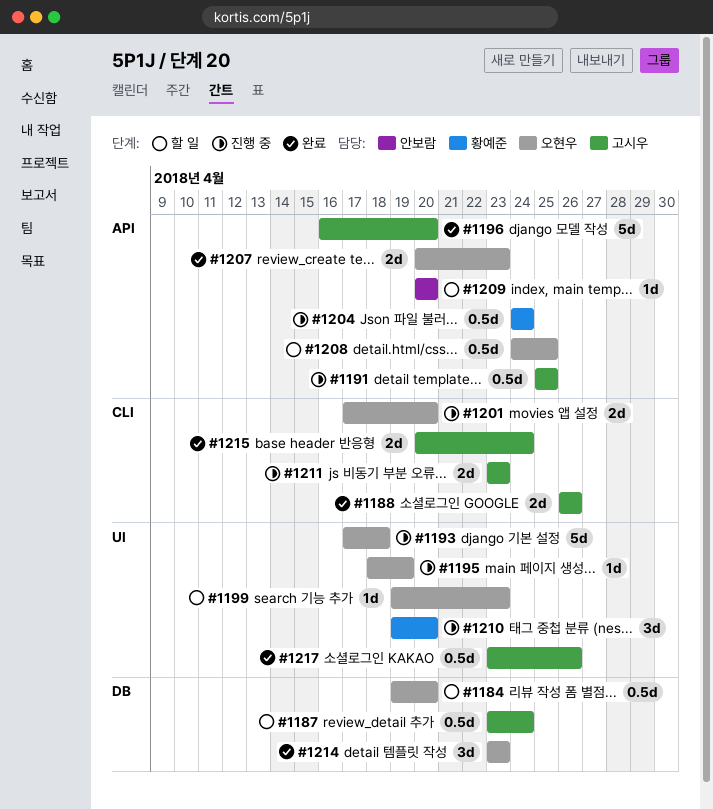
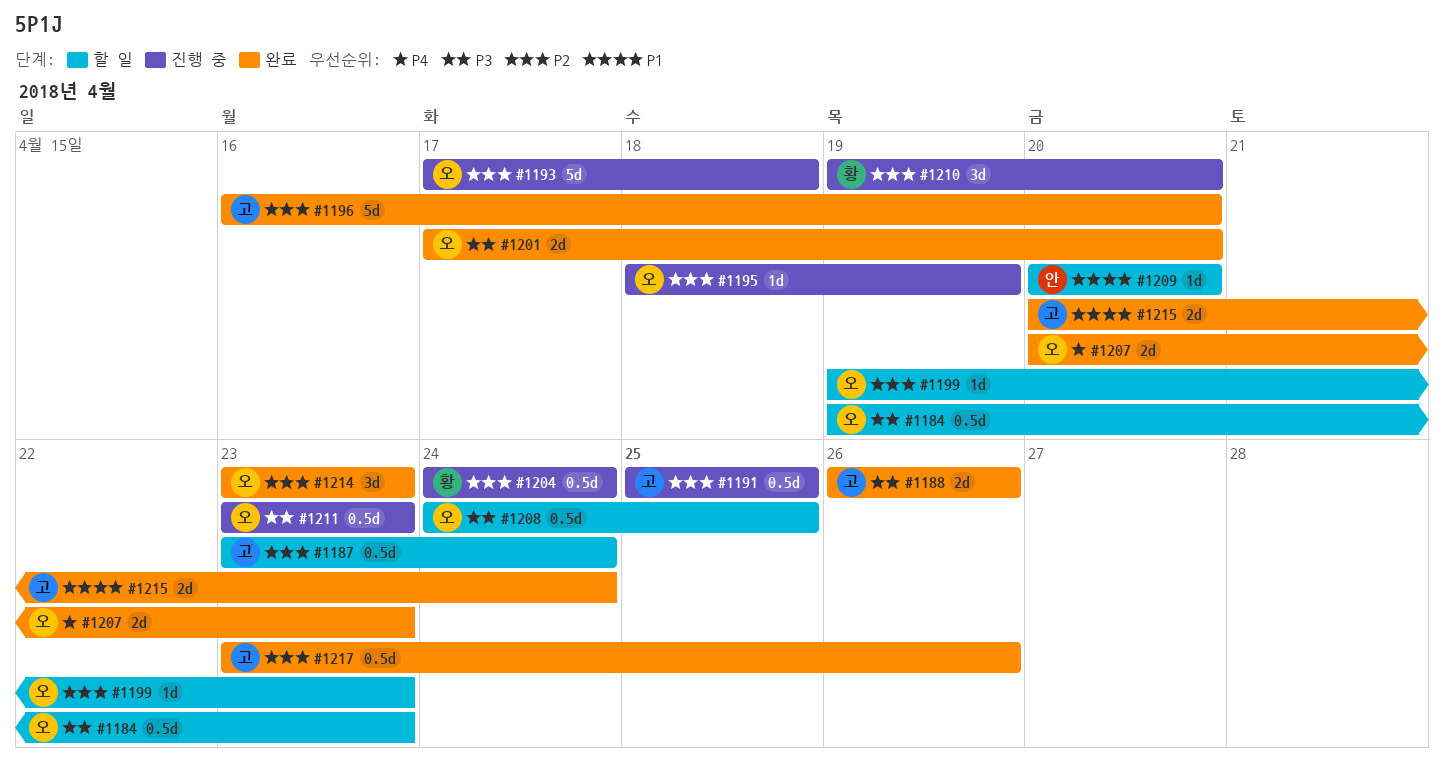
#1184, due: Apr 20 -> Apr 23
#1201, status: 진행 중 -> 완료
#1211, owner: 고시우 -> 오현우
#1211, estimate: 2d -> 0.5d

